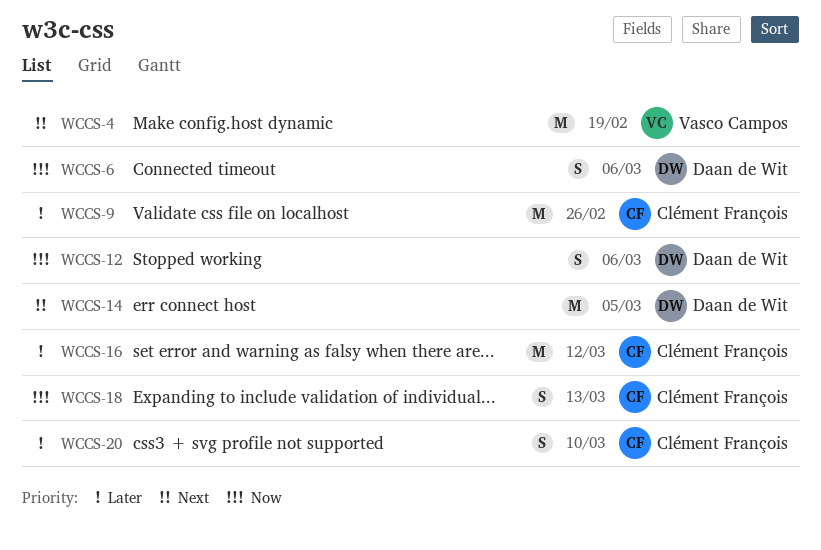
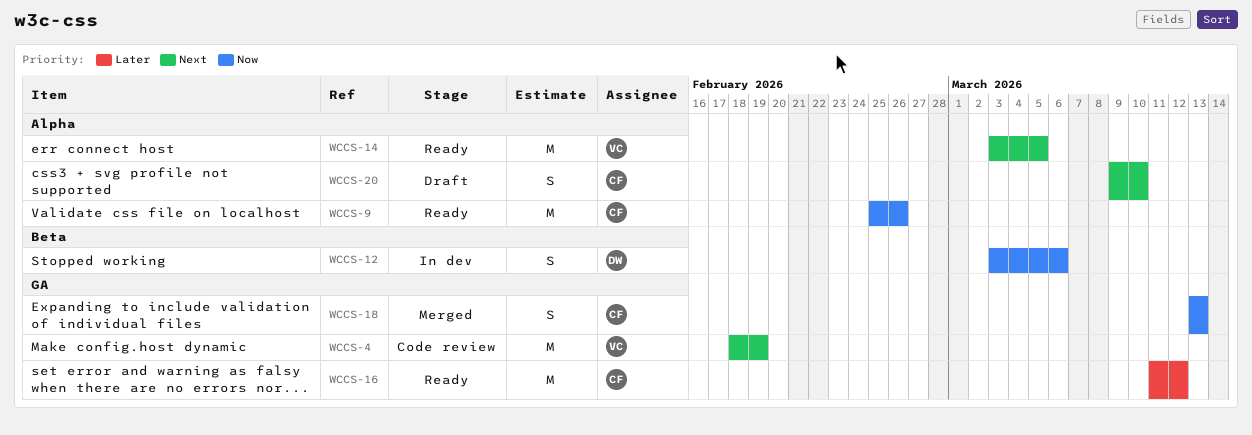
WCCS-6: present -> none
WCCS-9, priority: Later -> Now
WCCS-14, owner: Daan de Wit -> Vasco Campos
WCCS-20, priority: Later -> Next

